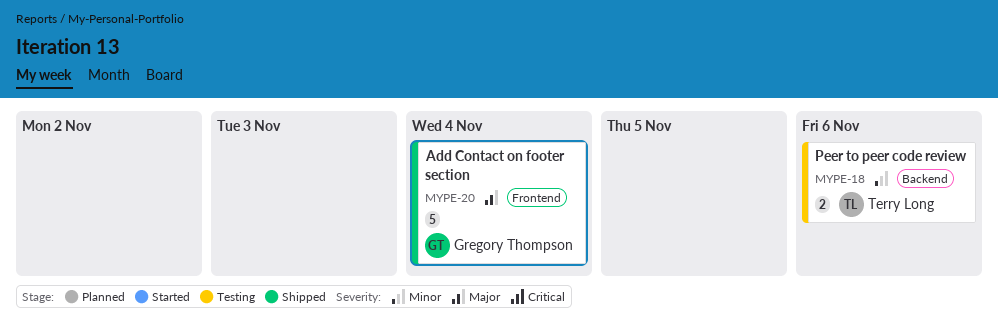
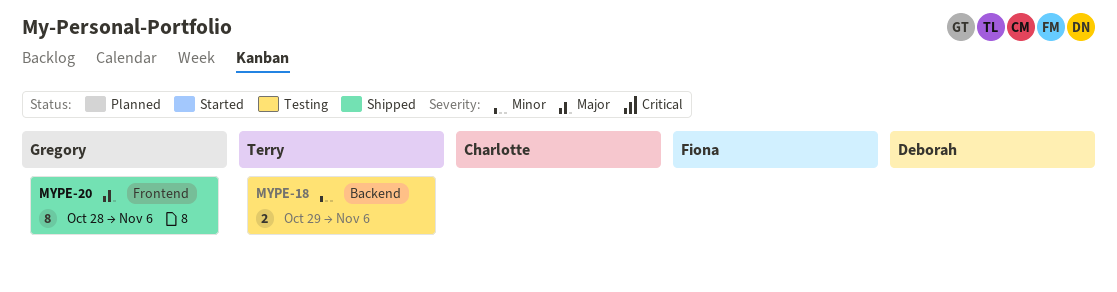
MYPE-20, estimate: 5 -> 8
MYPE-20, due: Nov 4 -> Nov 6

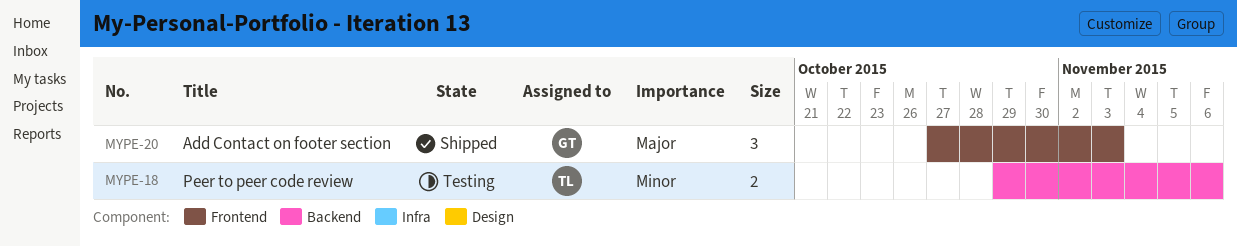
MYPE-20, estimate: 8 -> 3
MYPE-20, start: Oct 28 -> Oct 27
MYPE-20, due: Nov 6 -> Nov 3

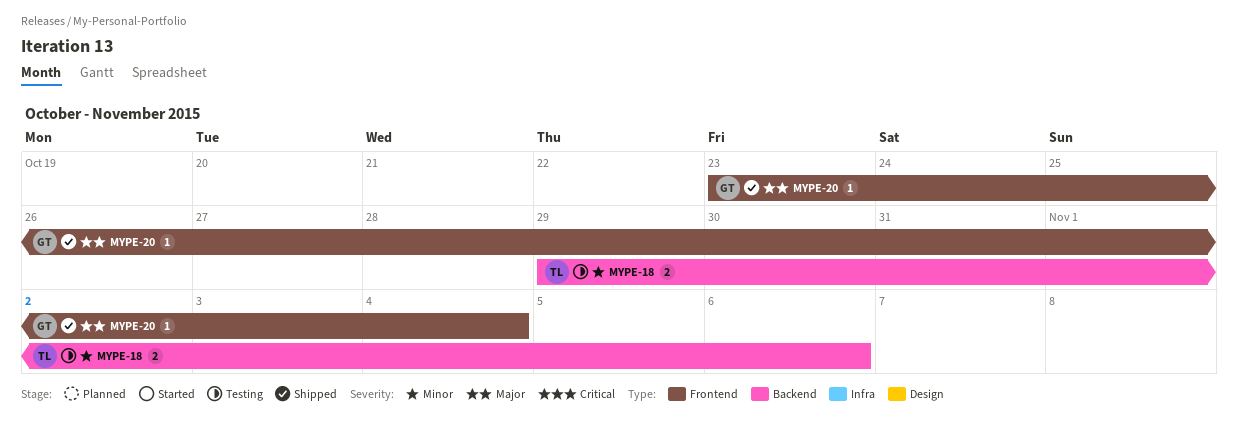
MYPE-20, estimate: 3 -> 1
MYPE-20, start: Oct 27 -> Oct 23
MYPE-20, due: Nov 3 -> Nov 4

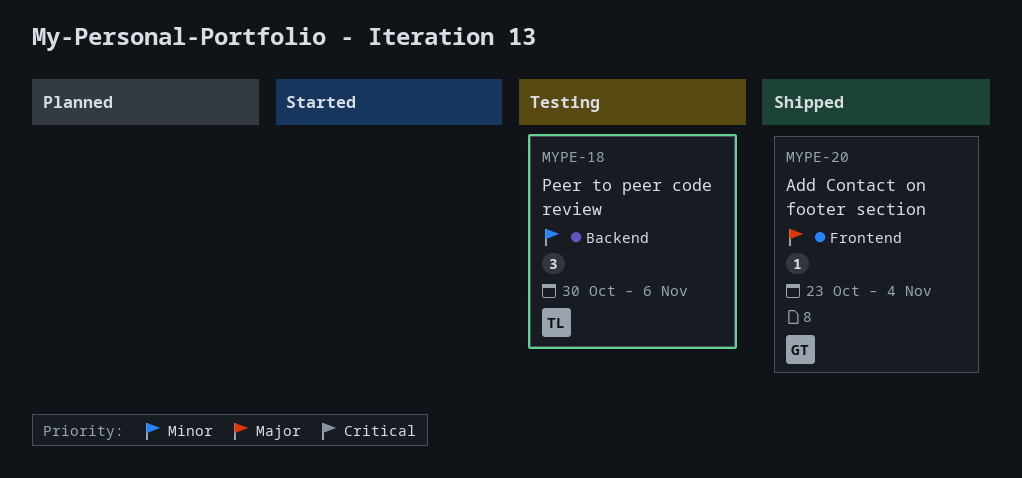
MYPE-18, estimate: 2 -> 3
MYPE-18, start: Oct 29 -> Oct 30

